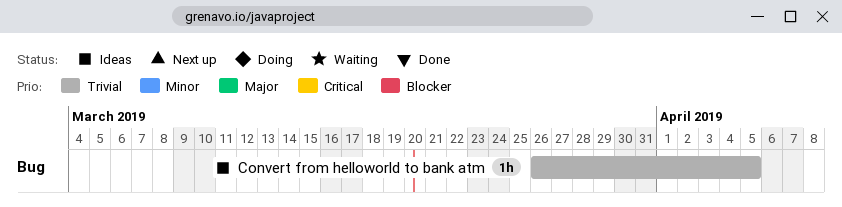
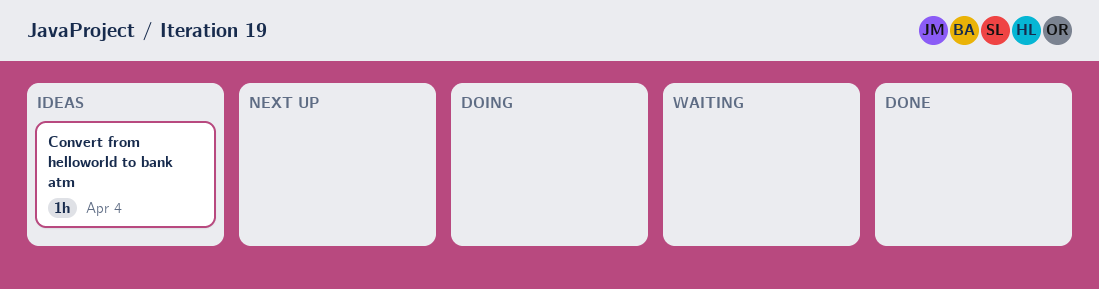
Convert from helloworld to bank atm, due: Apr 5 -> Apr 4

